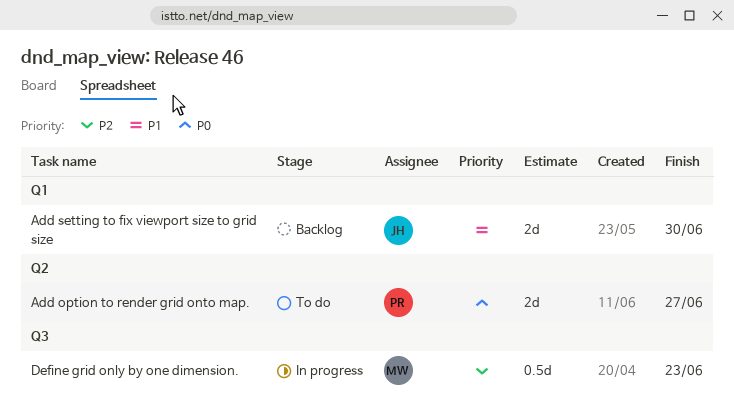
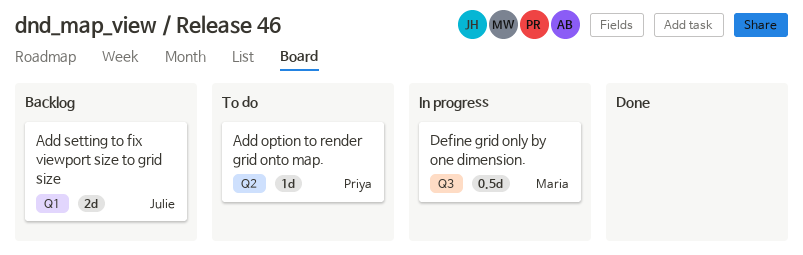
Add option to render grid onto map., estimate: 2d -> 1d

